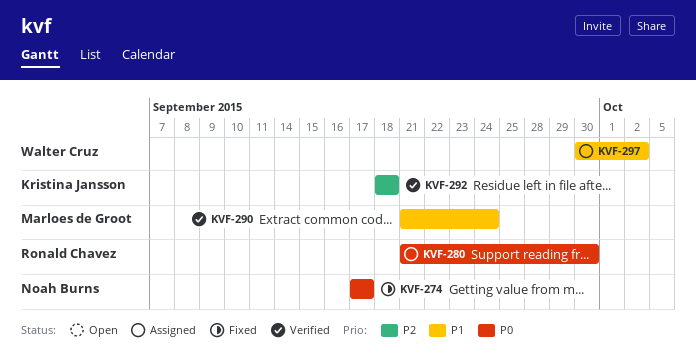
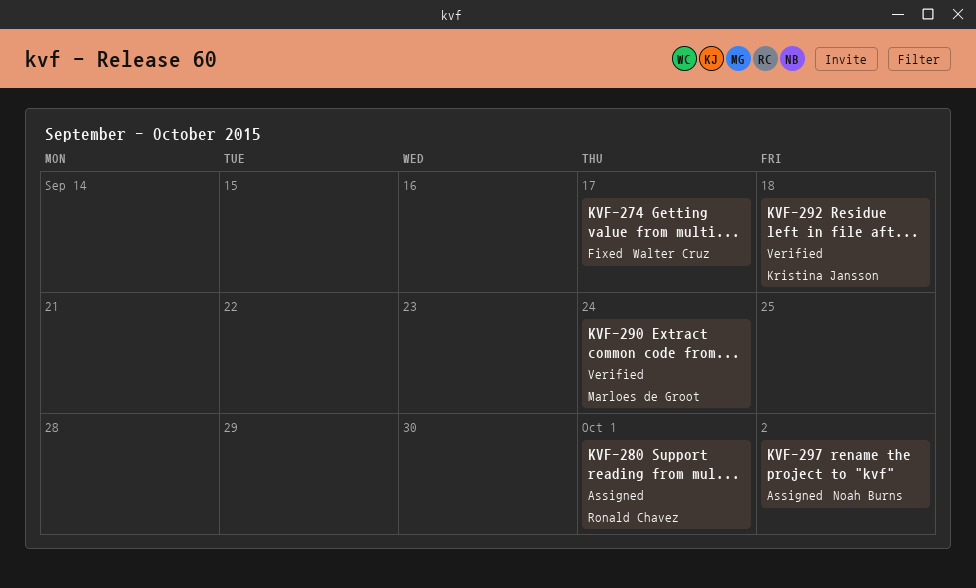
KVF-274, owner: Noah Burns -> Walter Cruz
KVF-280, due: Sep 30 -> Oct 1
KVF-297, owner: Walter Cruz -> Noah Burns

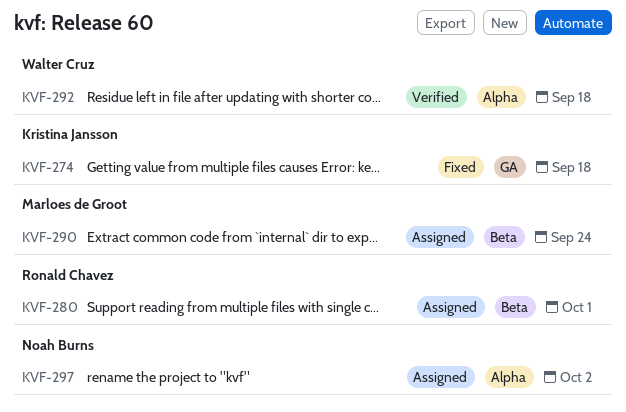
KVF-274, owner: Walter Cruz -> Kristina Jansson
KVF-274, due: Sep 17 -> Sep 18
KVF-290, status: Verified -> Assigned
KVF-292, owner: Kristina Jansson -> Walter Cruz

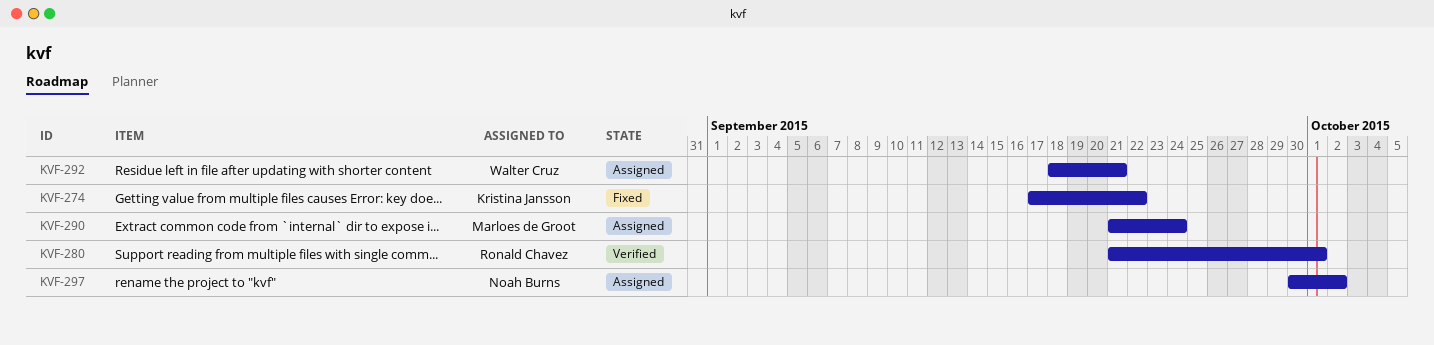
KVF-274, due: Sep 18 -> Sep 22
KVF-280, status: Assigned -> Verified
KVF-292, status: Verified -> Assigned
KVF-292, due: Sep 18 -> Sep 21

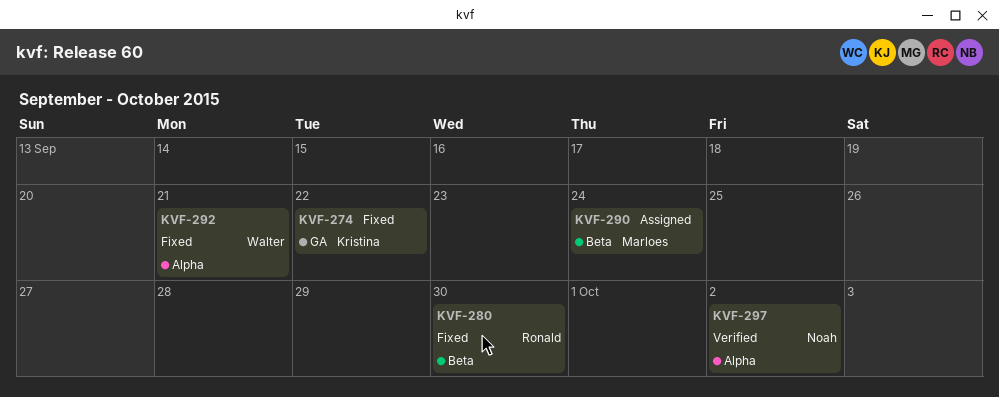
KVF-280, status: Verified -> Fixed
KVF-280, due: Oct 1 -> Sep 30
KVF-292, status: Assigned -> Fixed
KVF-297, status: Assigned -> Verified

